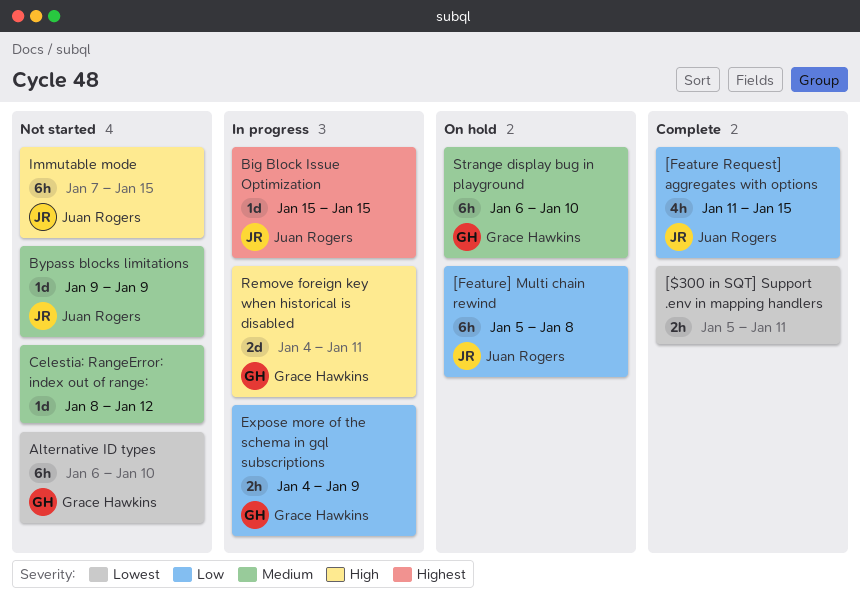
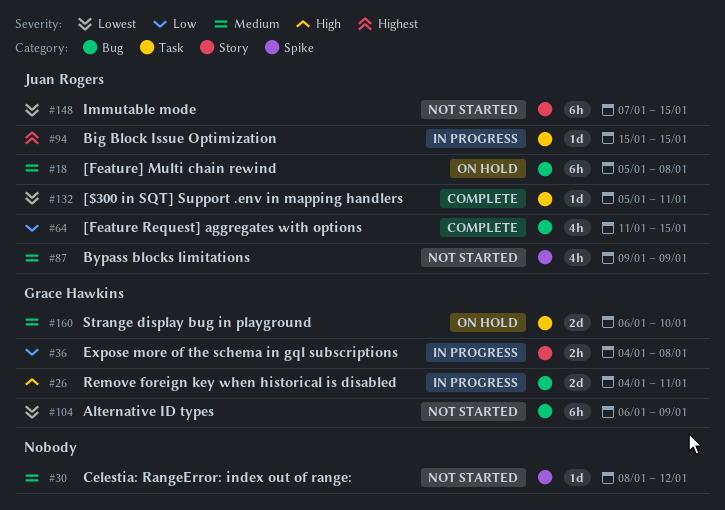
[$300 in SQT] Support .env in mapping handlers, owner: none -> Juan Rogers
[$300 in SQT] Support .env in mapping handlers, estimate: 2h -> 1d
[Feature] Multi chain rewind, priority: Low -> Medium
Alternative ID types, due: Jan 10 -> Jan 9
Bypass blocks limitations, estimate: 1d -> 4h
Expose more of the schema in gql subscriptions, due: Jan 9 -> Jan 8
Immutable mode, priority: High -> Lowest
Strange display bug in playground, estimate: 6h -> 2d

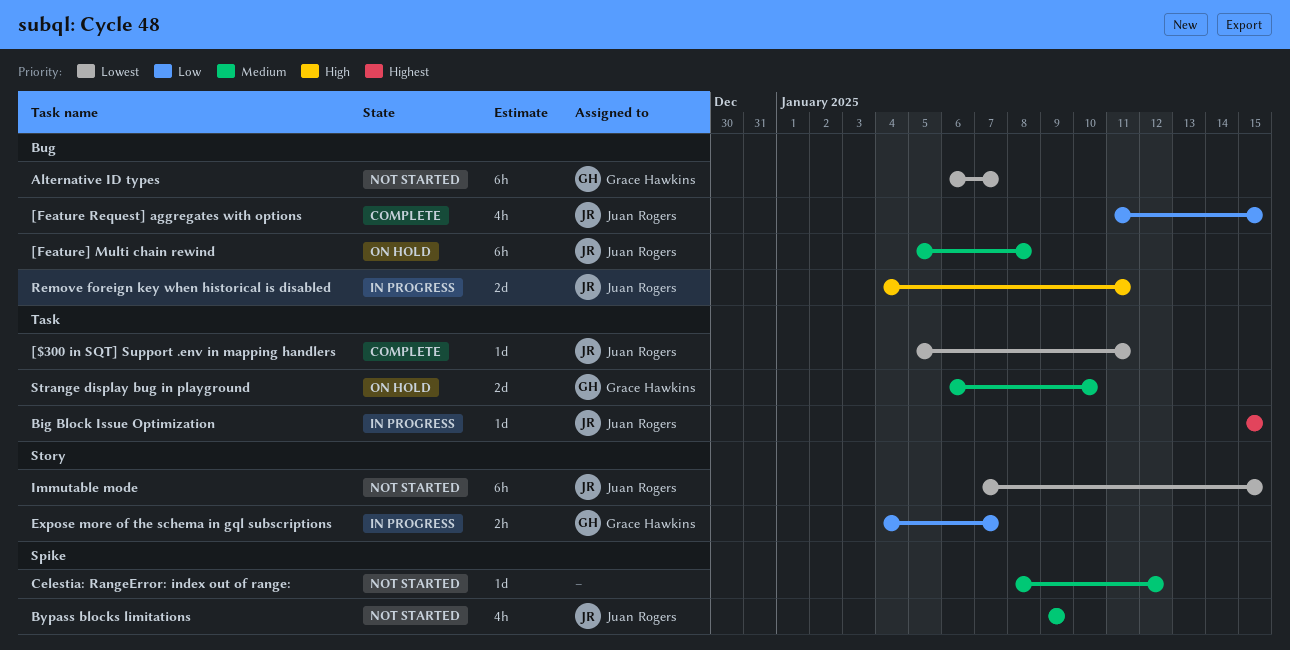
Alternative ID types, due: Jan 9 -> Jan 7
Expose more of the schema in gql subscriptions, due: Jan 8 -> Jan 7
Remove foreign key when historical is disabled, owner: Grace Hawkins -> Juan Rogers

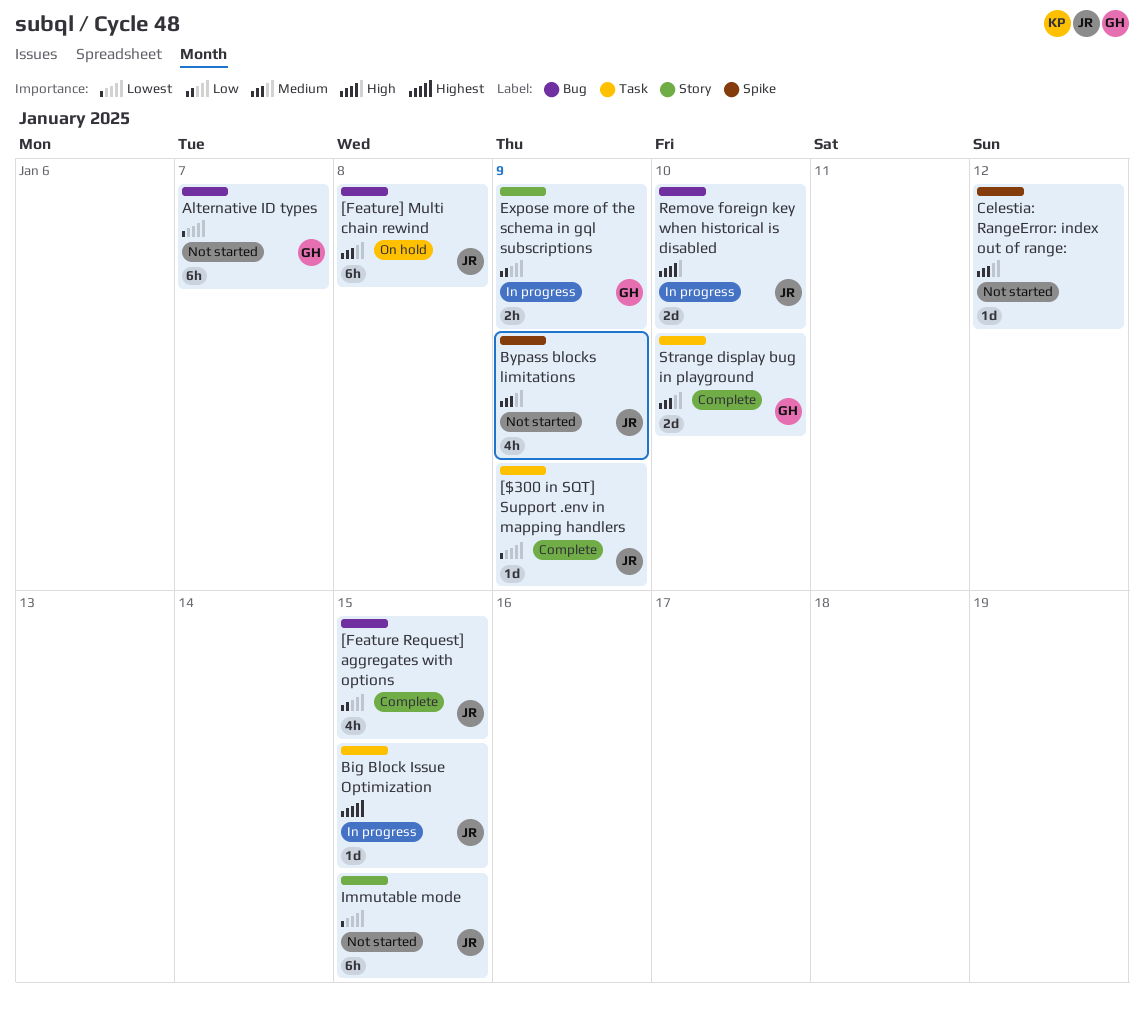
[$300 in SQT] Support .env in mapping handlers, due: Jan 11 -> Jan 9
Expose more of the schema in gql subscriptions, due: Jan 7 -> Jan 9
Remove foreign key when historical is disabled, due: Jan 11 -> Jan 10
Strange display bug in playground, status: On hold -> Complete

